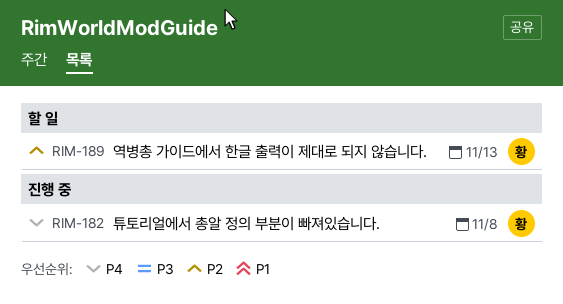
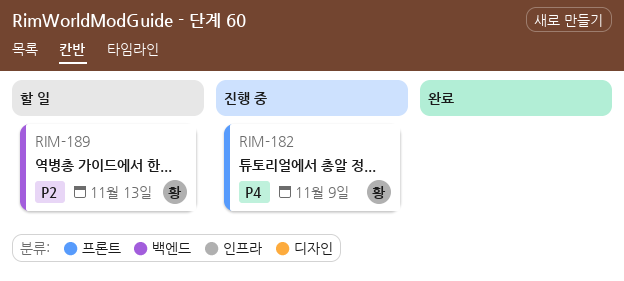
RIM-182, due: Nov 8 -> Nov 9

